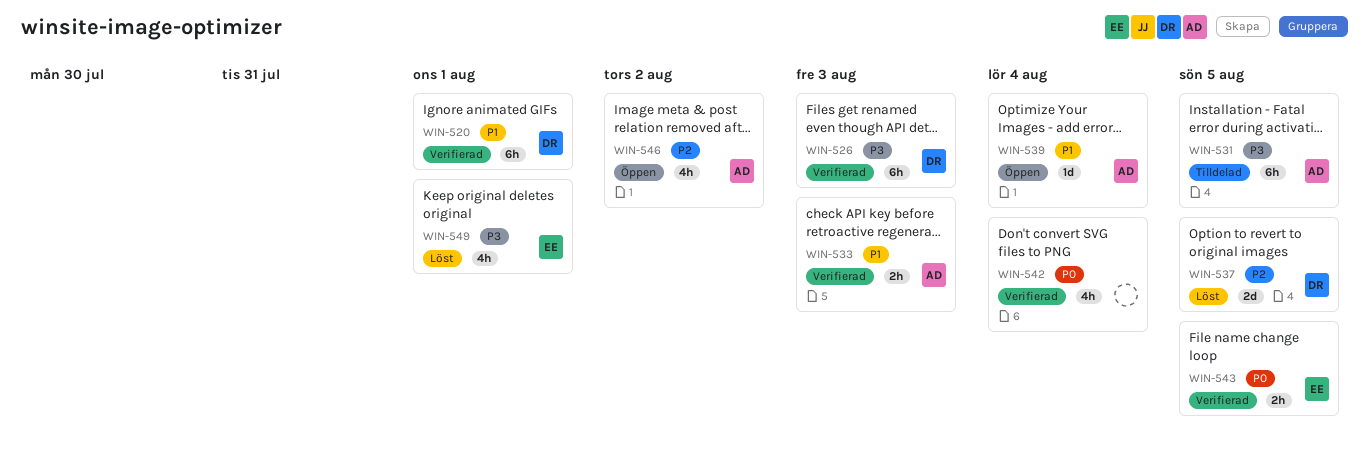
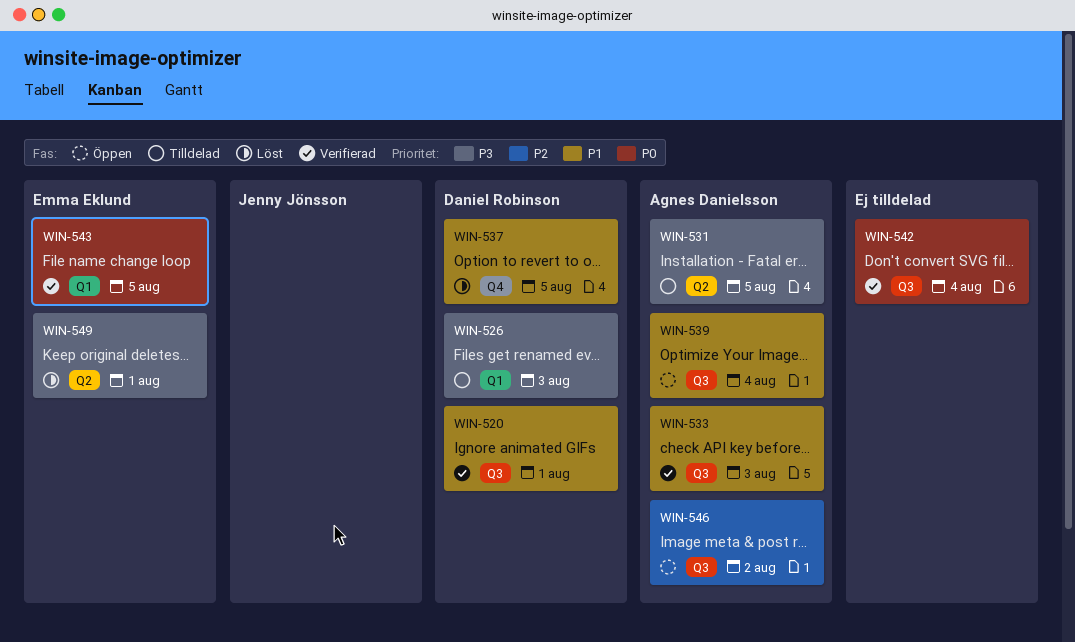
WIN-526, status: Verifierad -> Tilldelad
WIN-537, priority: P2 -> P1

